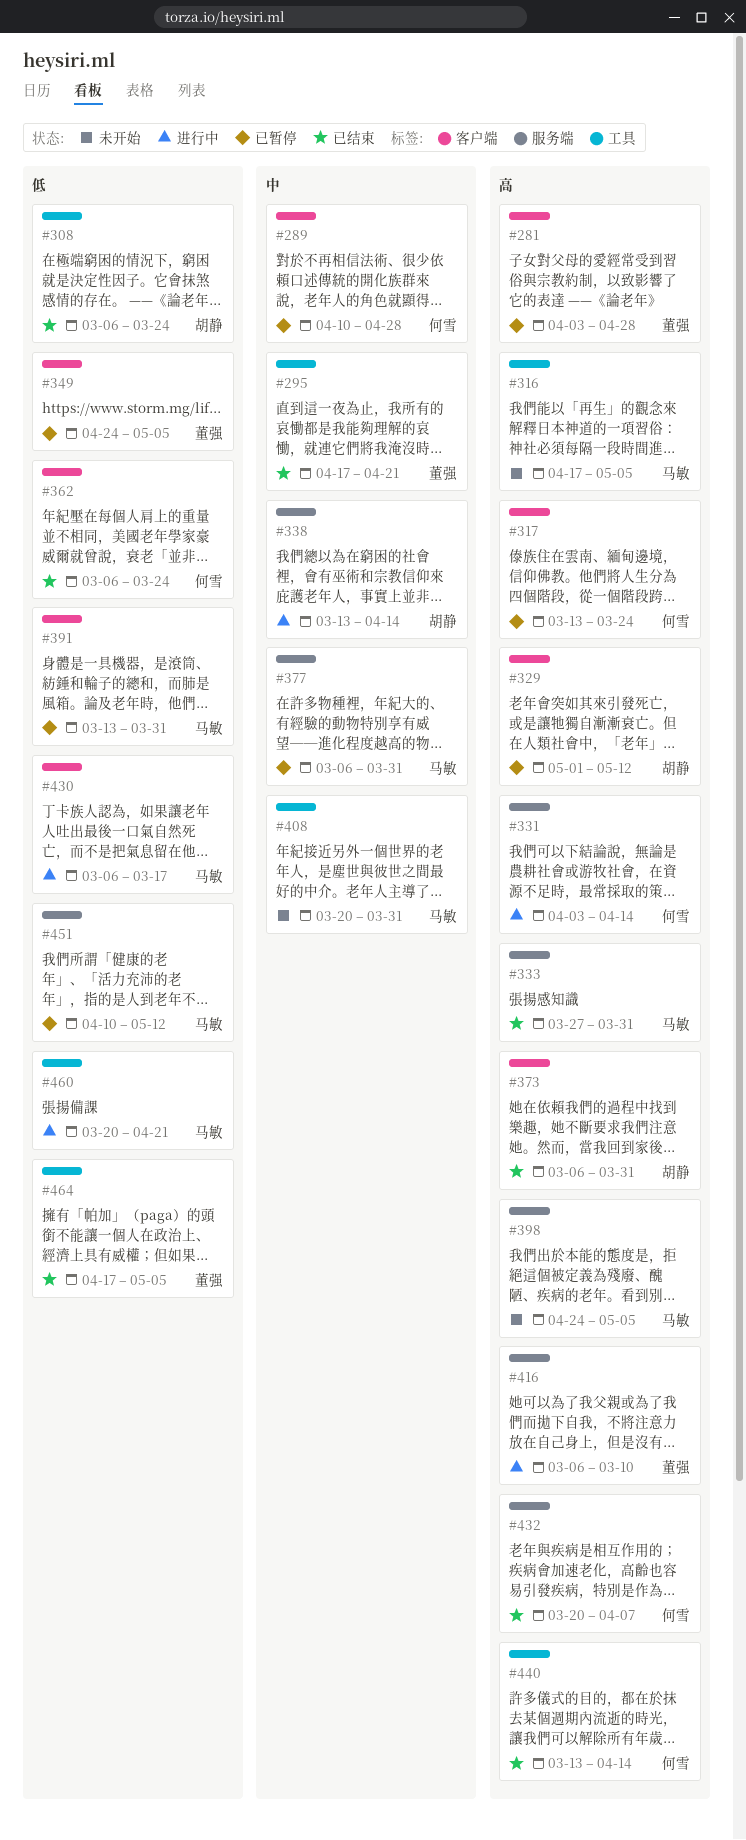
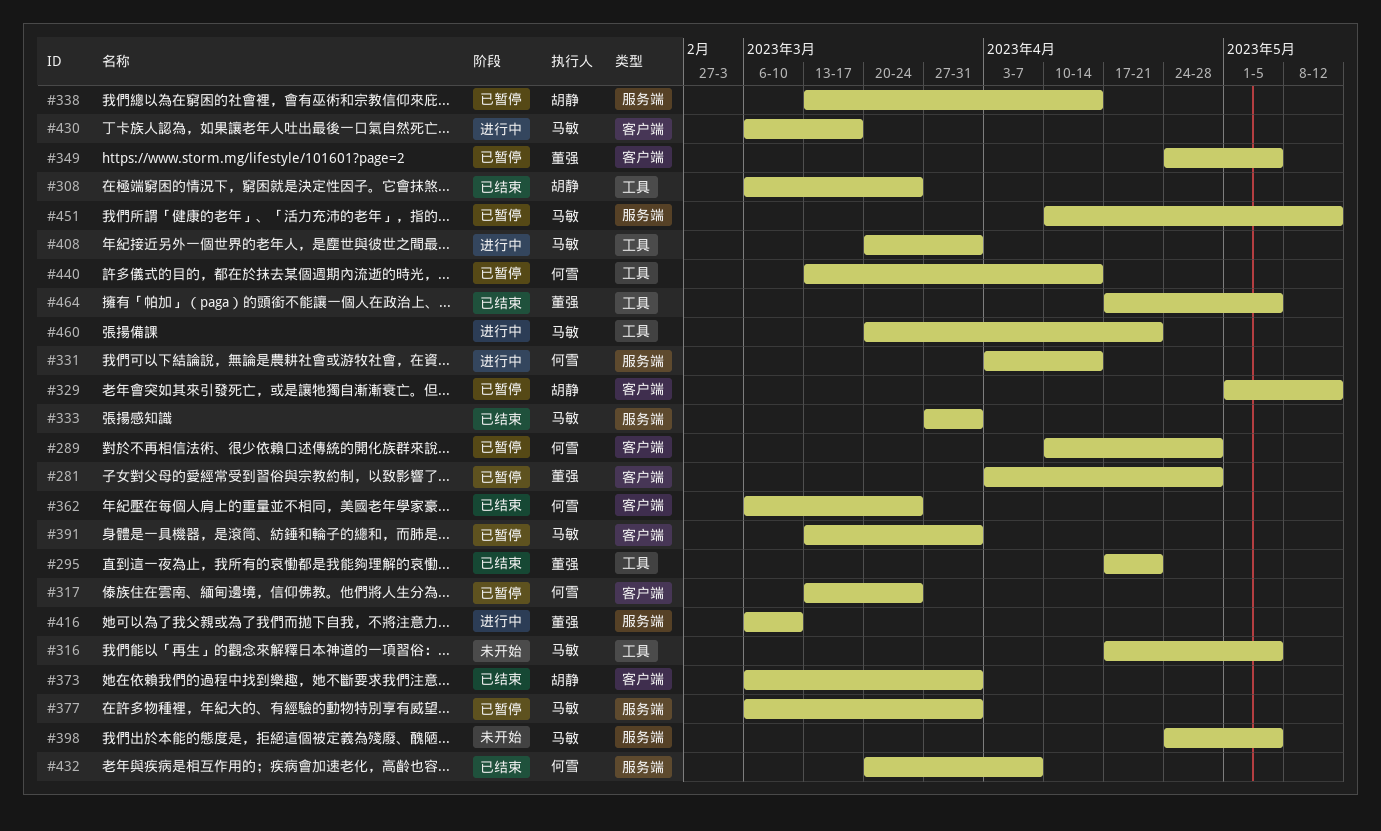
#338, status: 进行中 -> 已暂停
#408, status: 未开始 -> 进行中
#440, status: 已结束 -> 已暂停

